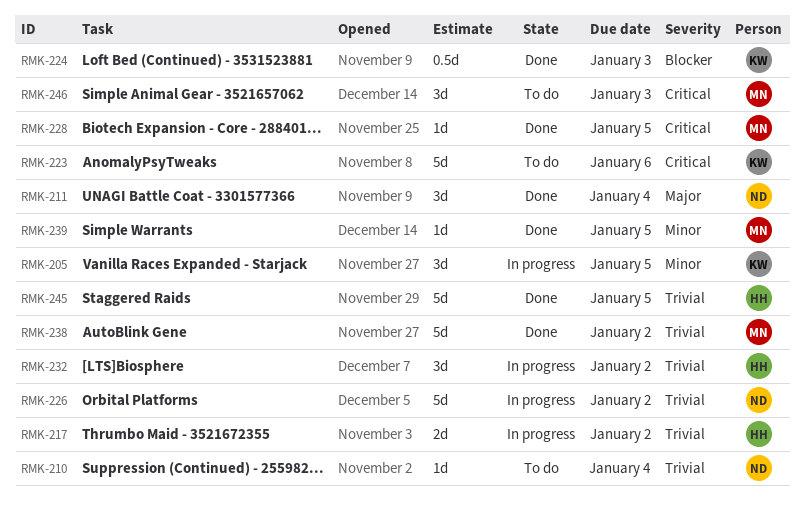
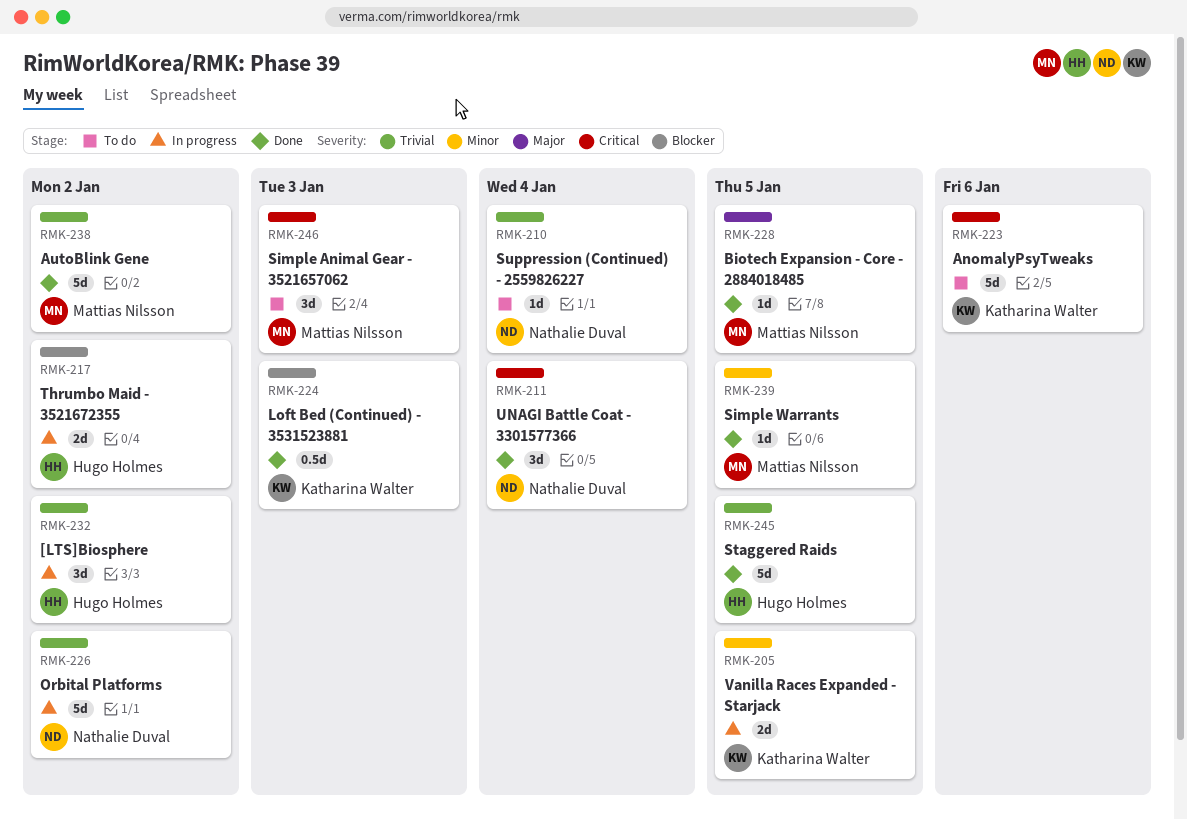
RMK-205, estimate: 3d -> 2d
RMK-211, priority: Major -> Critical
RMK-217, priority: Trivial -> Blocker
RMK-228, priority: Critical -> Major

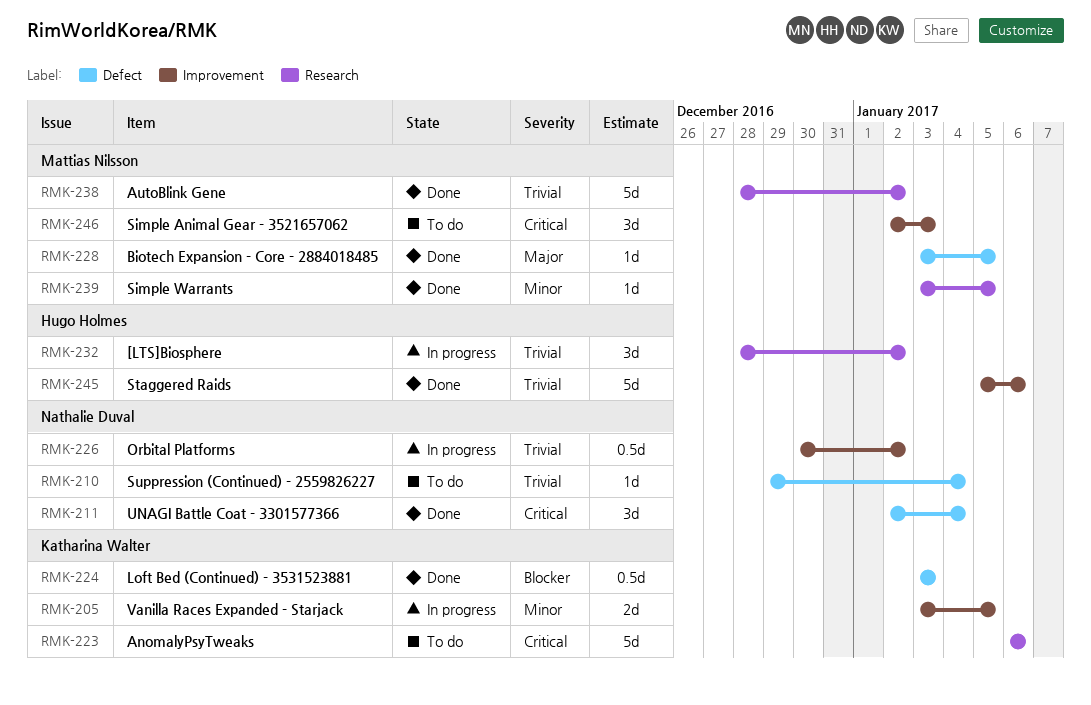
RMK-217: present -> none
RMK-226, estimate: 5d -> 0.5d
RMK-245, due: Jan 5 -> Jan 6

